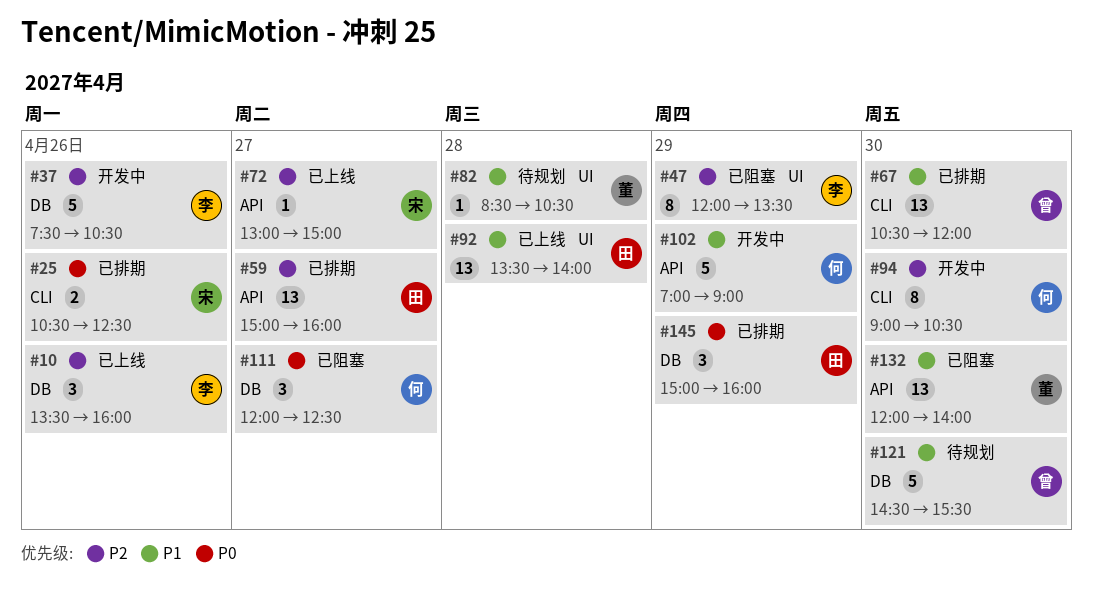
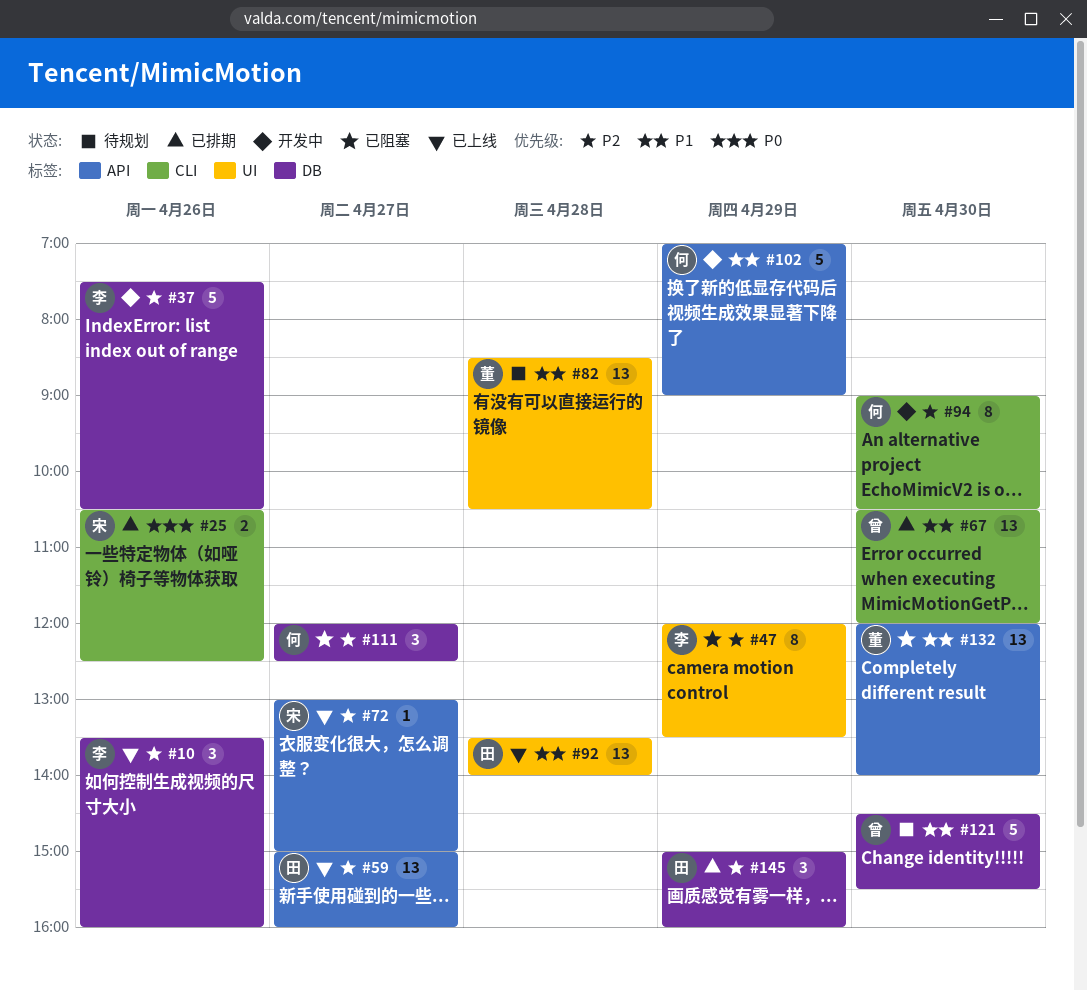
#59, status: 已排期 -> 已上线
#82, estimate: 1 -> 13
#111, priority: P0 -> P2
#145, priority: P0 -> P2

